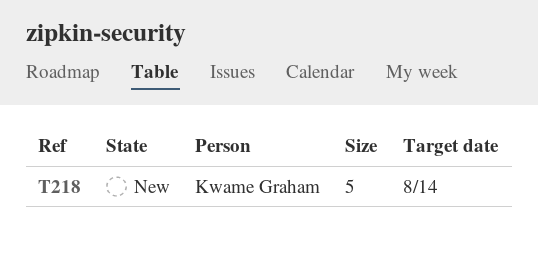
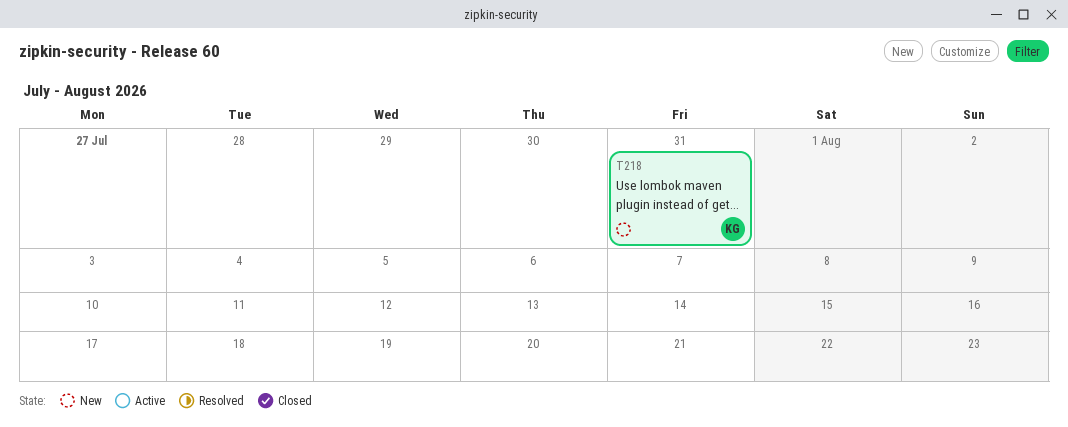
T218, due: Aug 14 -> Jul 31

